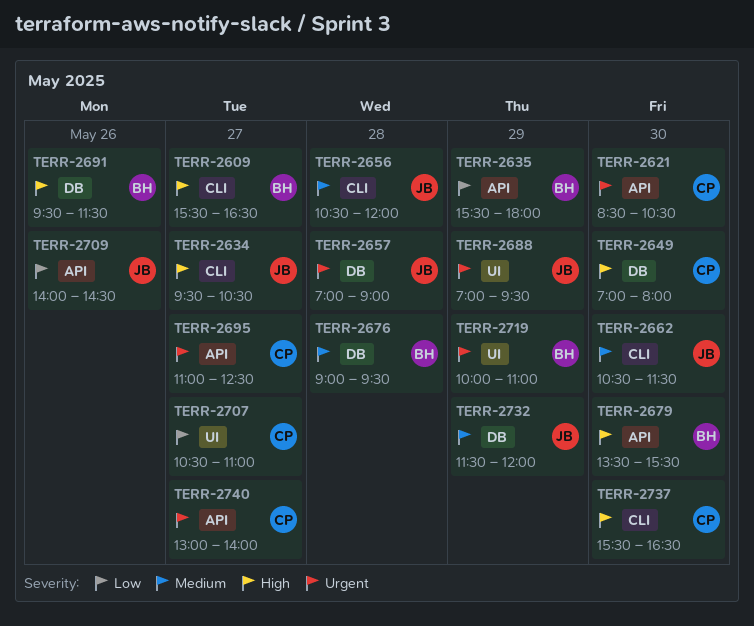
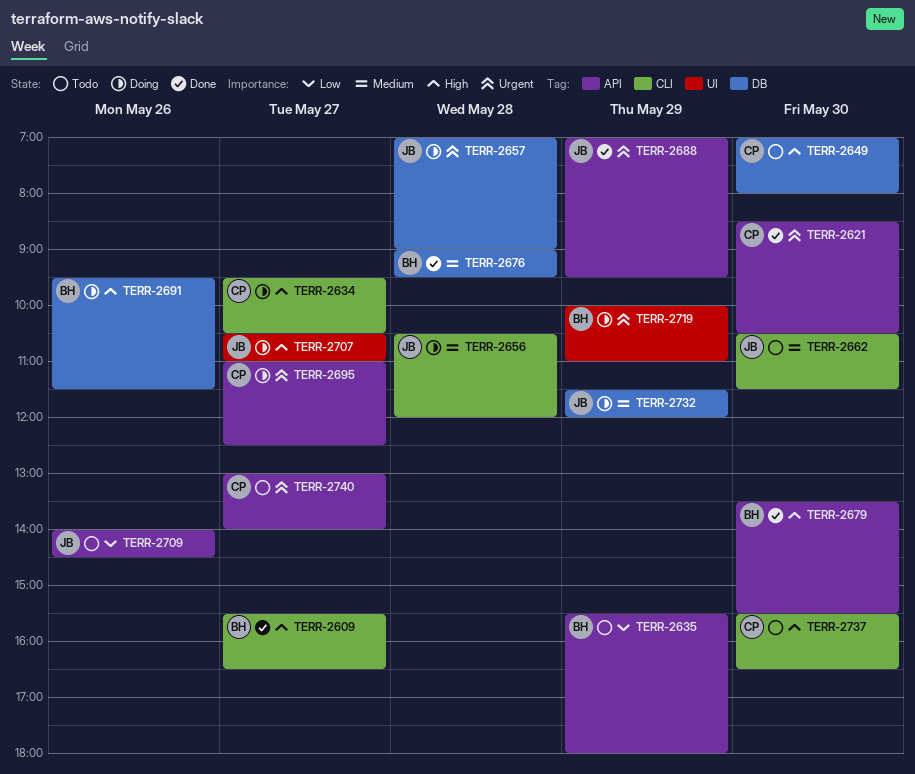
TERR-2634, owner: JB -> CP
TERR-2688, label: UI -> API
TERR-2707, owner: CP -> JB
TERR-2707, priority: Low -> High

